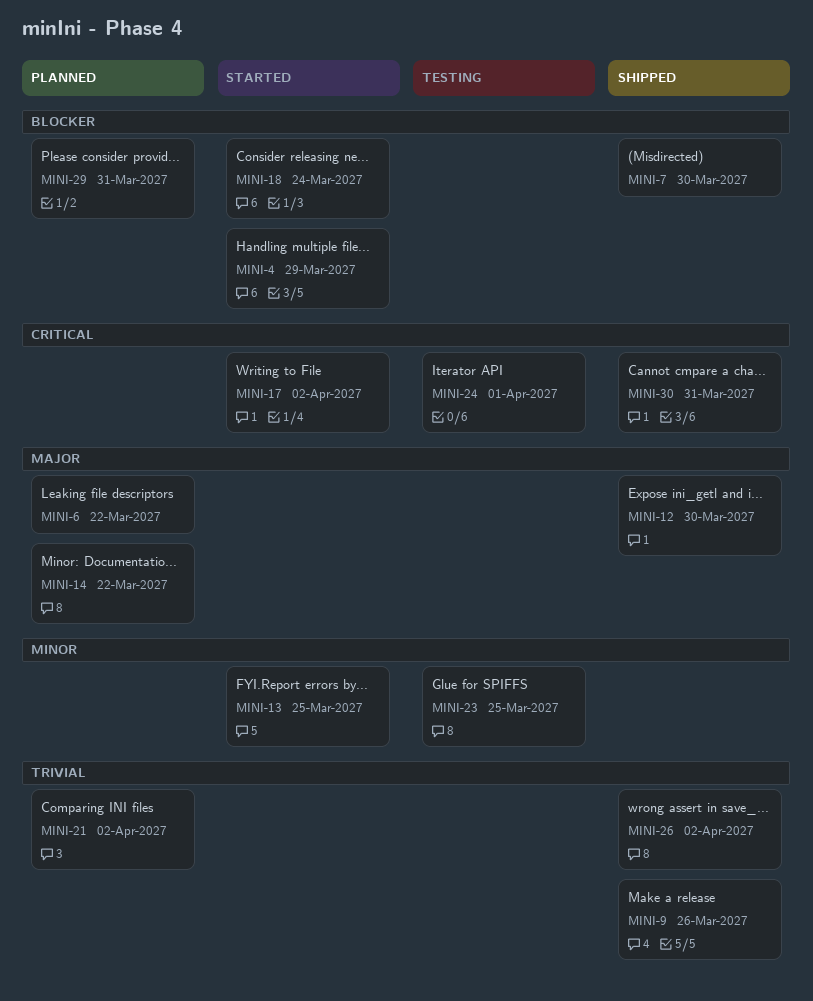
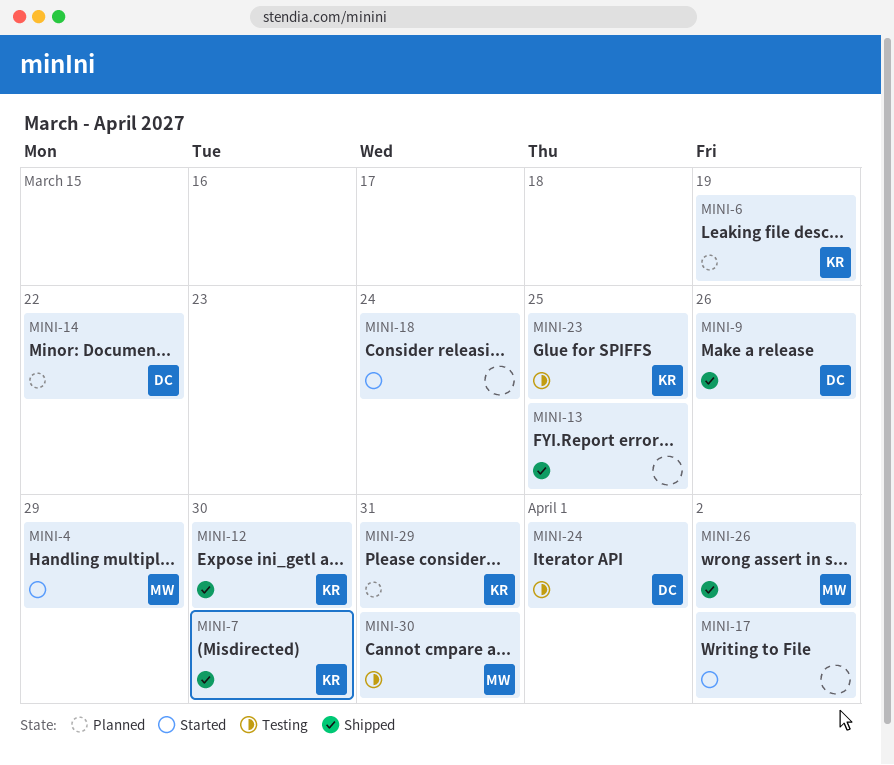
MINI-6, due: Mar 22 -> Mar 19
MINI-13, status: Started -> Shipped
MINI-21: present -> none
MINI-30, status: Shipped -> Testing

